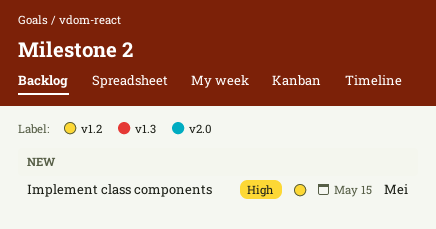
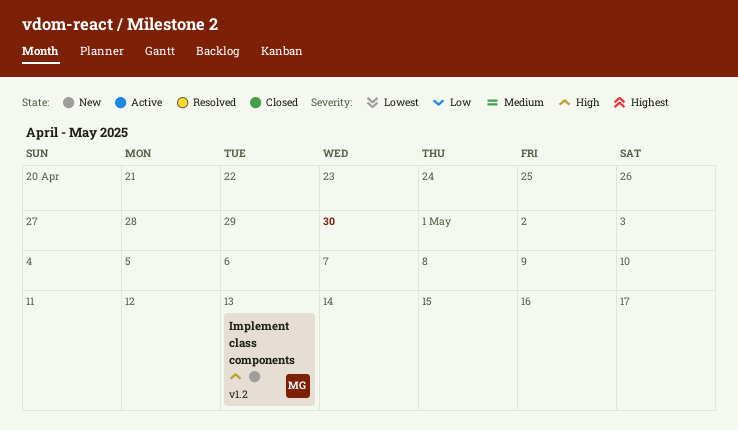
Implement class components, due: May 15 -> May 13

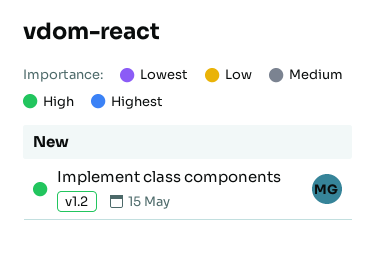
Implement class components, due: May 13 -> May 15

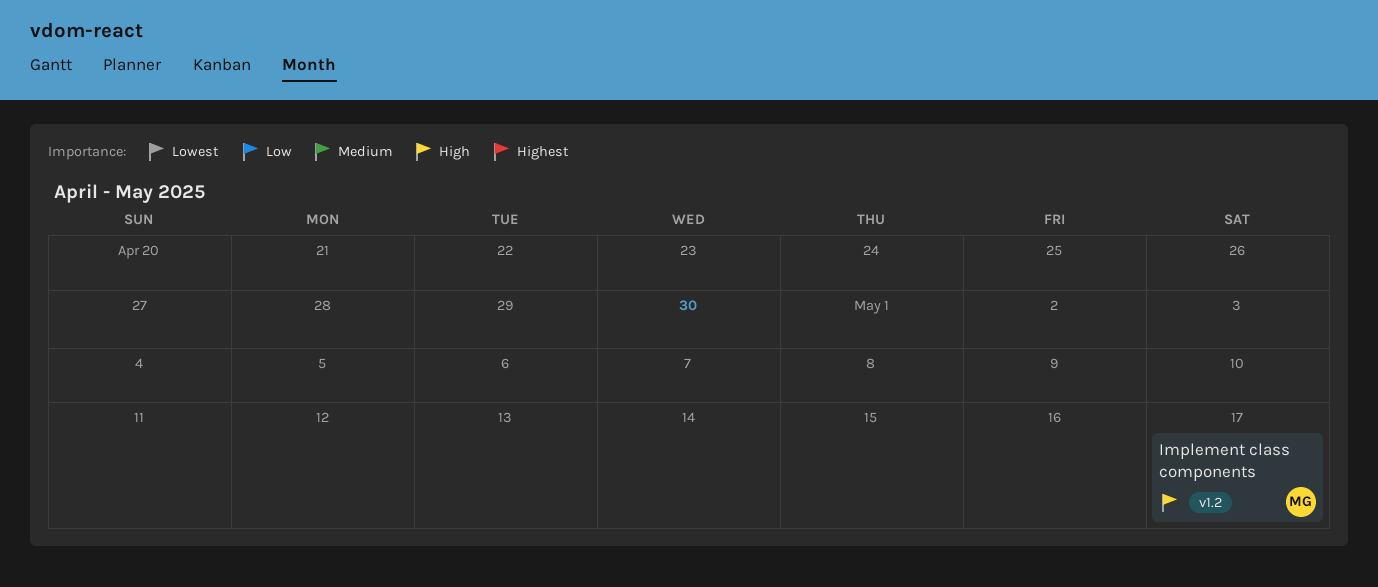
Implement class components, due: May 15 -> May 17

